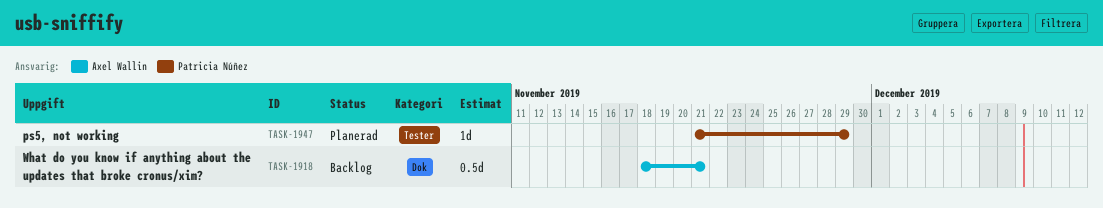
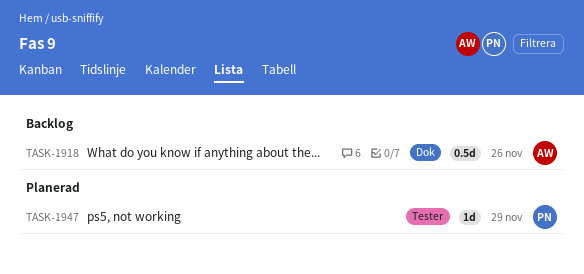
TASK-1918, due: Nov 21 -> Nov 26

